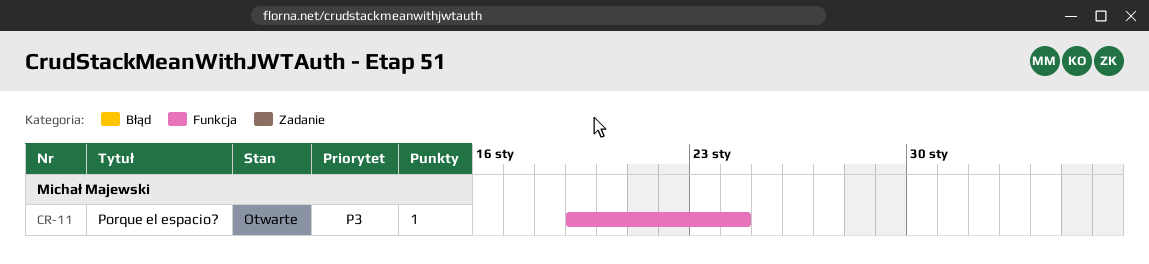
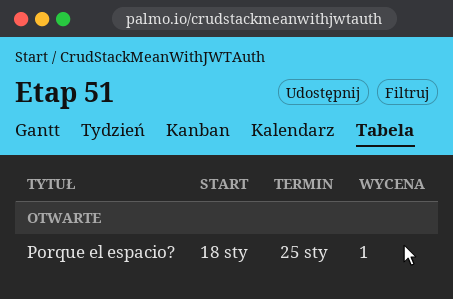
Porque el espacio?, start: Jan 19 -> Jan 18
Porque el espacio?, due: Jan 24 -> Jan 25

